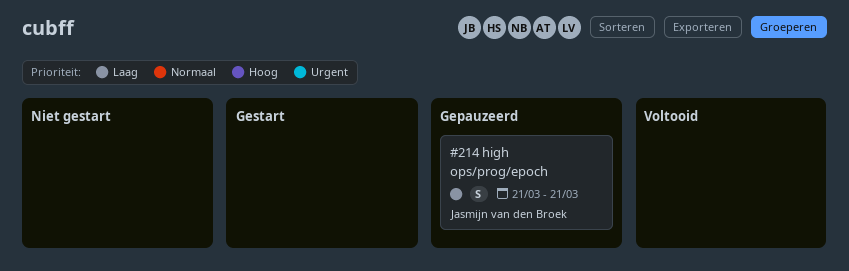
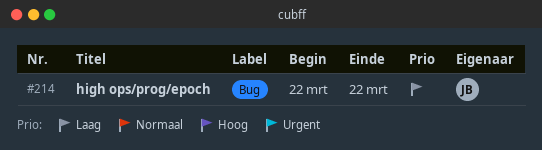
#214, start: Mar 21 -> Mar 22
#214, due: Mar 21 -> Mar 22

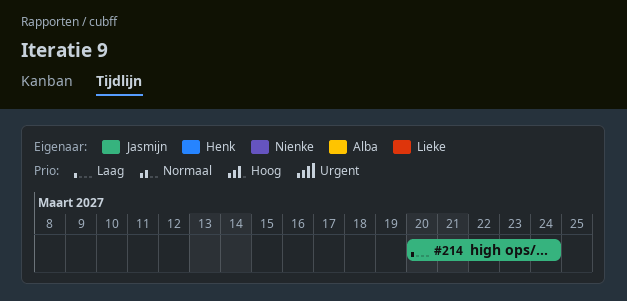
#214, start: Mar 22 -> Mar 20
#214, due: Mar 22 -> Mar 24

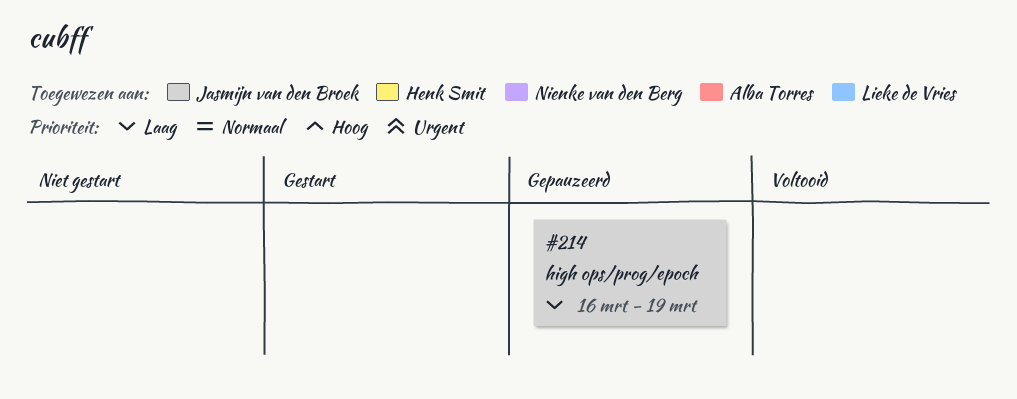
#214, start: Mar 20 -> Mar 16
#214, due: Mar 24 -> Mar 19

